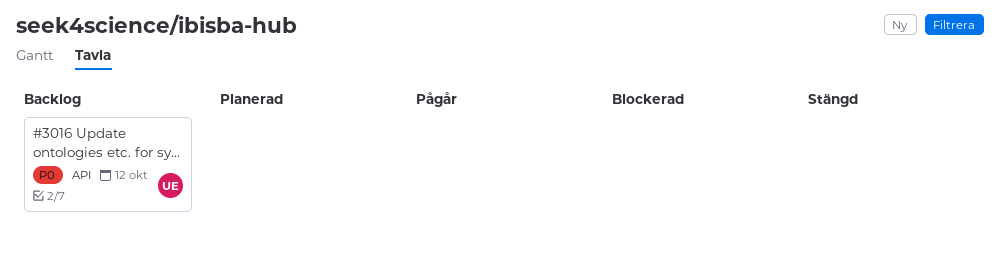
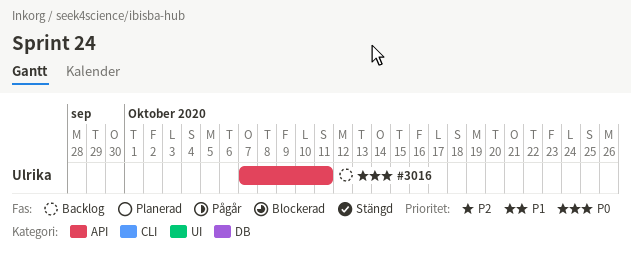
#3016, due: Oct 12 -> Oct 11

